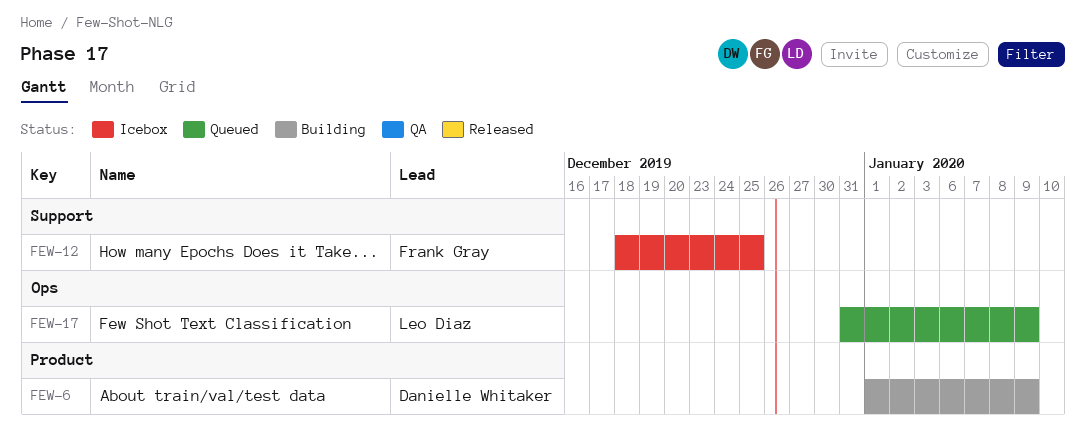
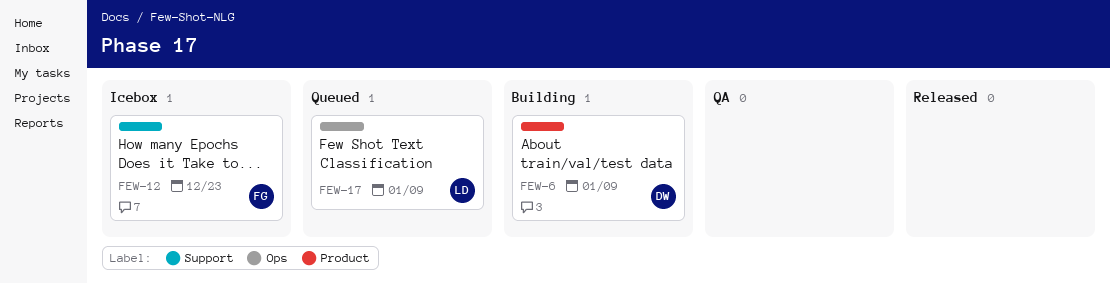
FEW-12, due: Dec 25 -> Dec 23

